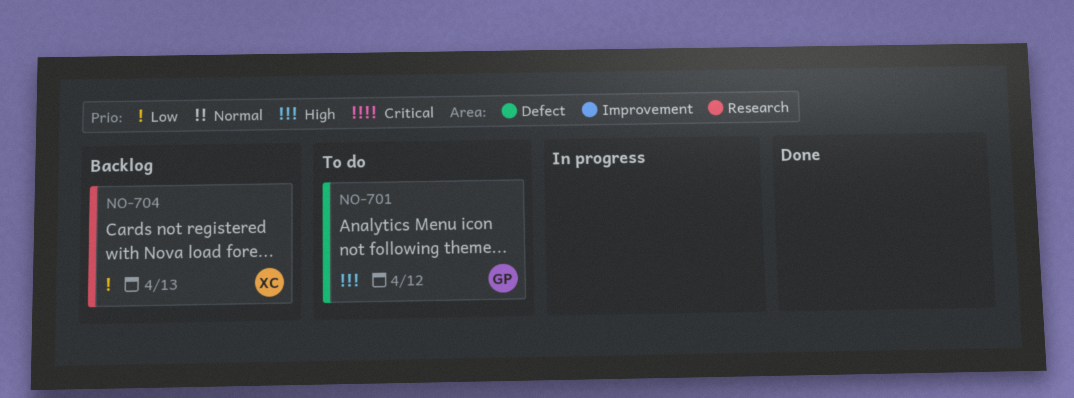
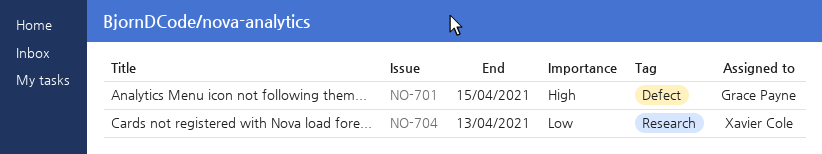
NO-701, due: Apr 12 -> Apr 15

